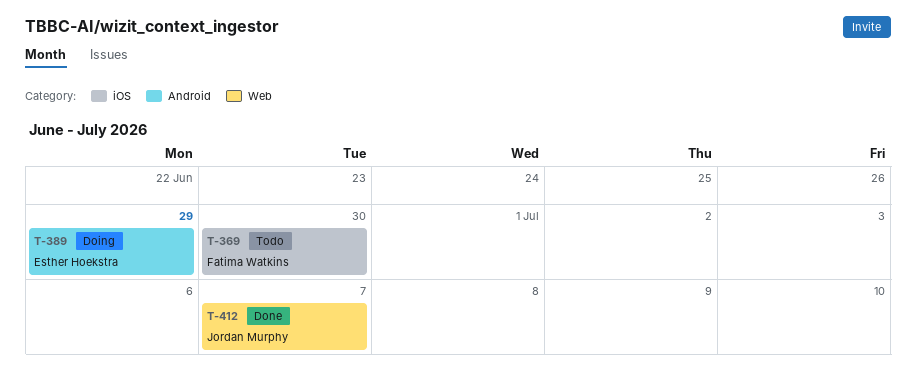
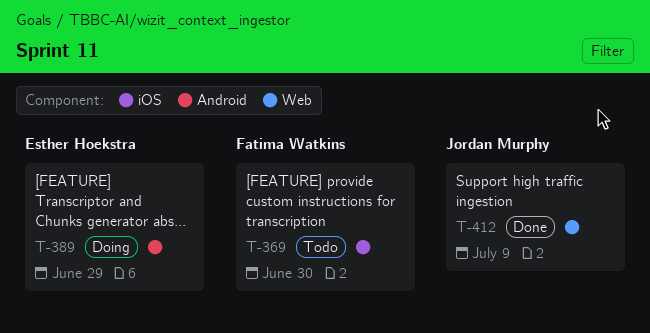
T-412, due: Jul 7 -> Jul 9

